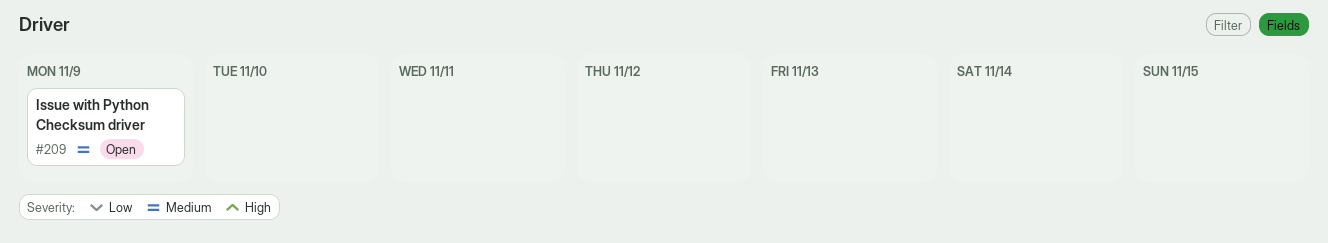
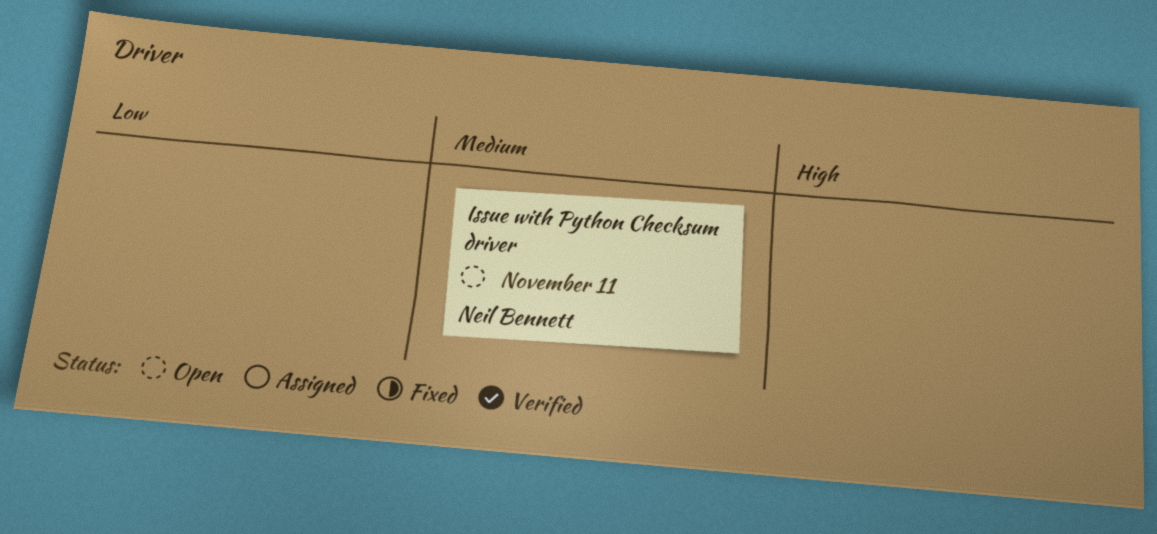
Issue with Python Checksum driver, due: Nov 9 -> Nov 11

